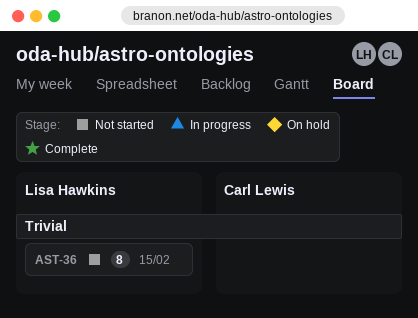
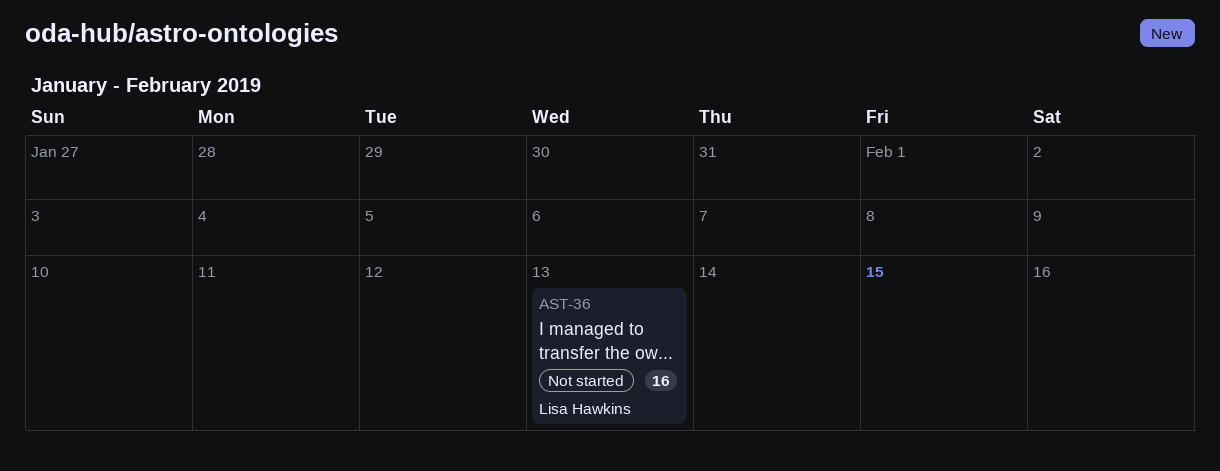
AST-36, estimate: 8 -> 16
AST-36, due: Feb 15 -> Feb 13

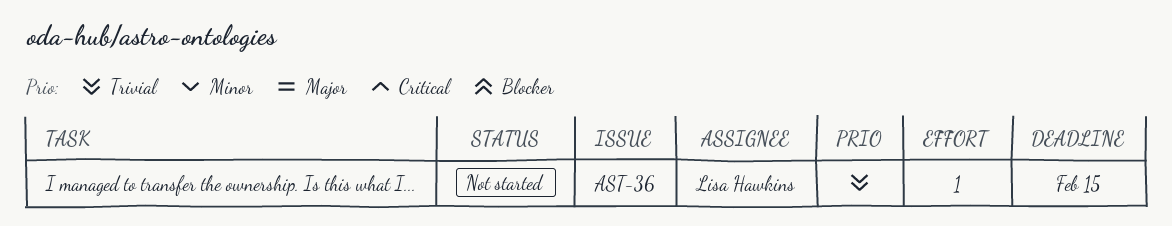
AST-36, estimate: 16 -> 1
AST-36, due: Feb 13 -> Feb 15

